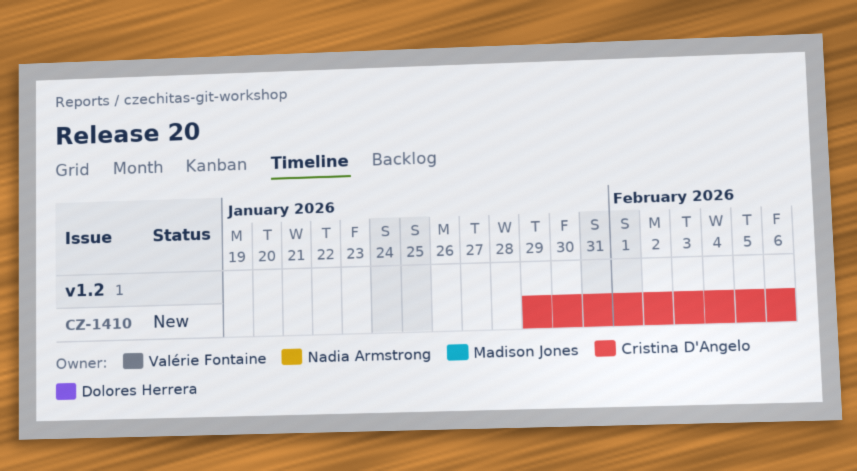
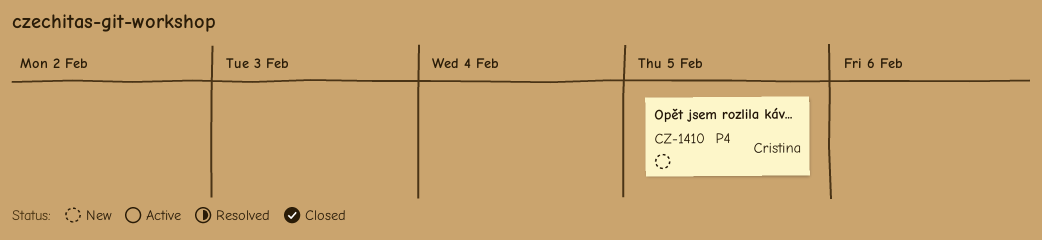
CZ-1410, due: Feb 6 -> Feb 5

